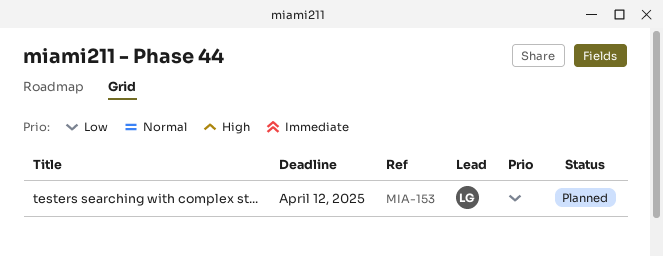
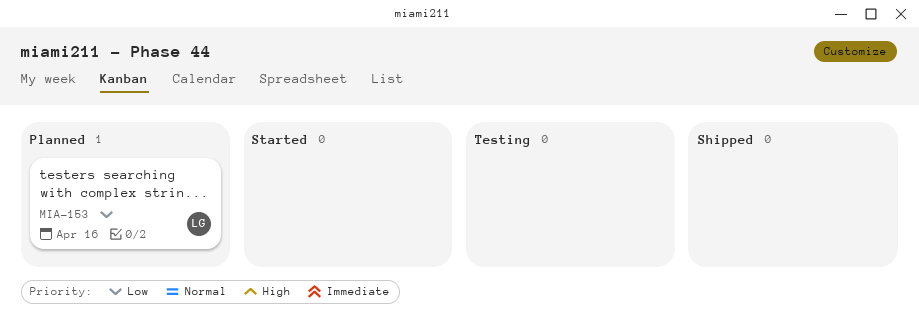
MIA-153, due: Apr 12 -> Apr 16

